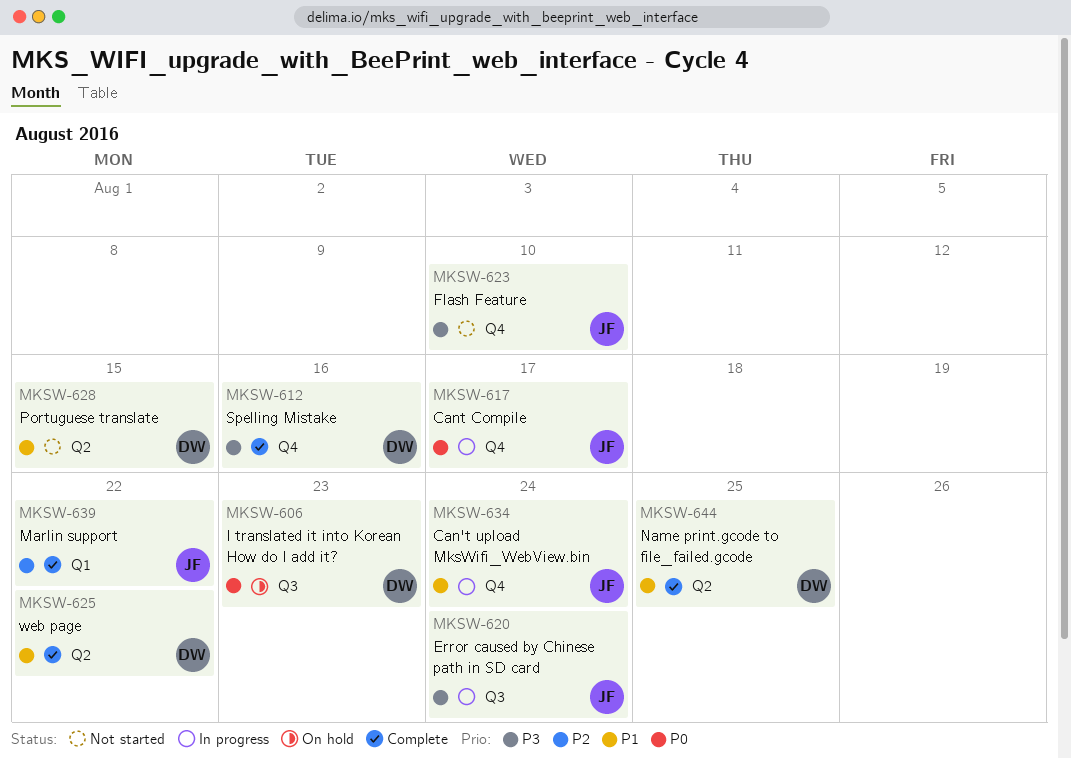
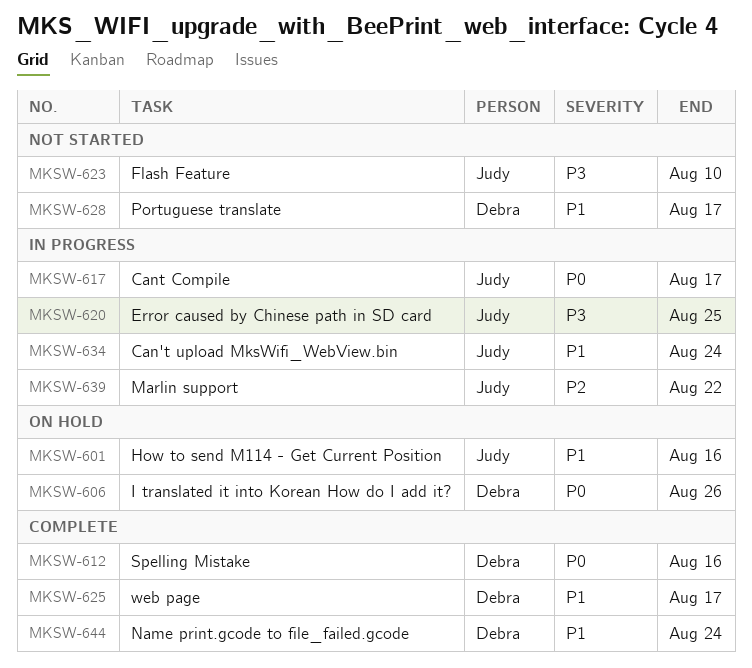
MKSW-601: none -> present
MKSW-606, due: Aug 23 -> Aug 26
MKSW-612, priority: P3 -> P0
MKSW-620, due: Aug 24 -> Aug 25
MKSW-625, due: Aug 22 -> Aug 17
MKSW-628, due: Aug 15 -> Aug 17
MKSW-639, status: Complete -> In progress
MKSW-644, due: Aug 25 -> Aug 24

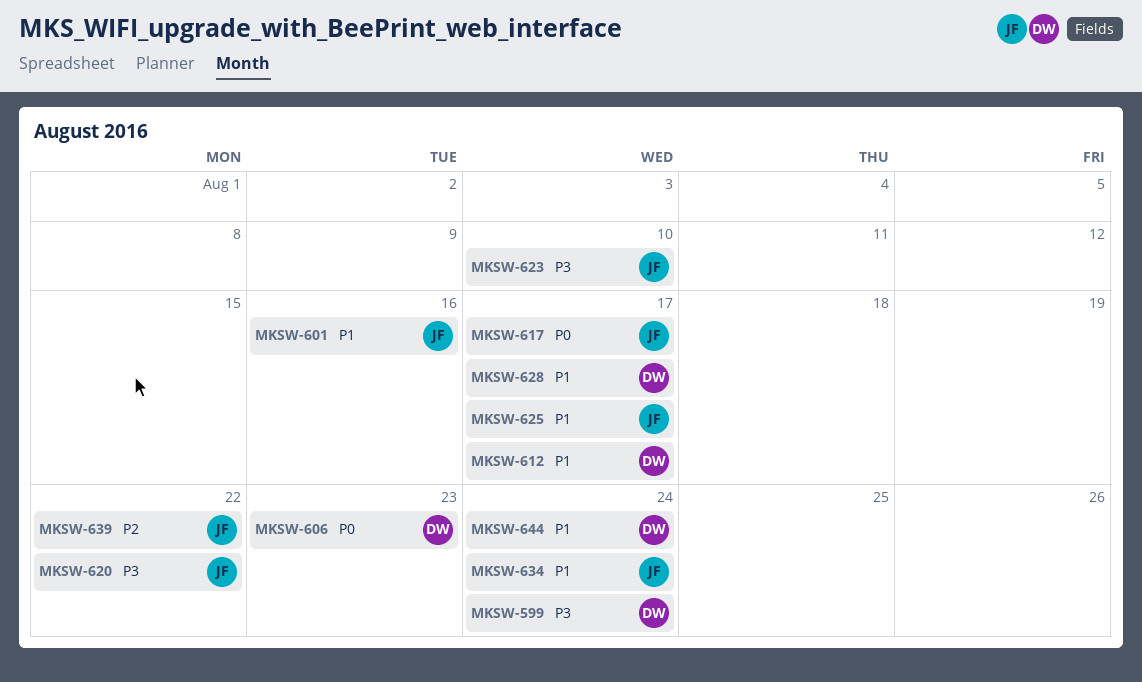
MKSW-599: none -> present
MKSW-606, due: Aug 26 -> Aug 23
MKSW-612, priority: P0 -> P1
MKSW-612, due: Aug 16 -> Aug 17
MKSW-620, due: Aug 25 -> Aug 22
MKSW-625, owner: Debra -> Judy

